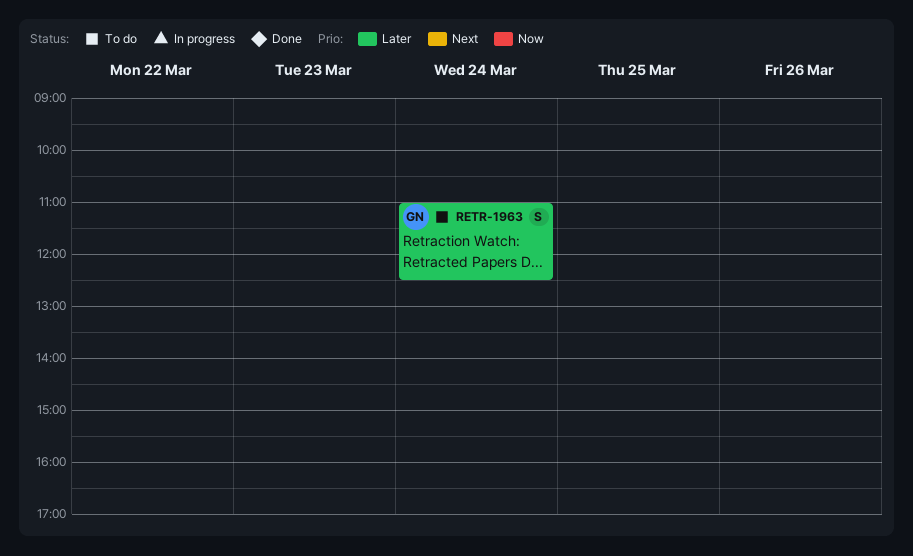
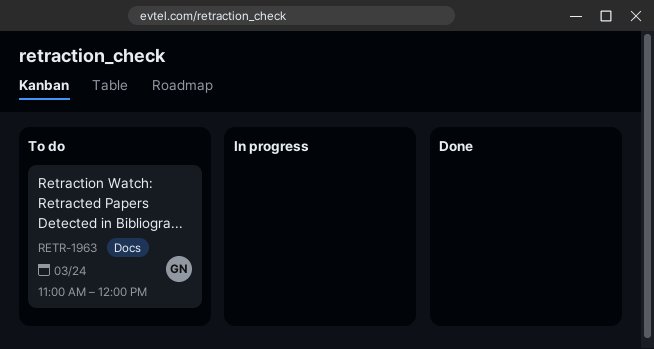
RETR-1963, ends: 12:30 -> 12:00

